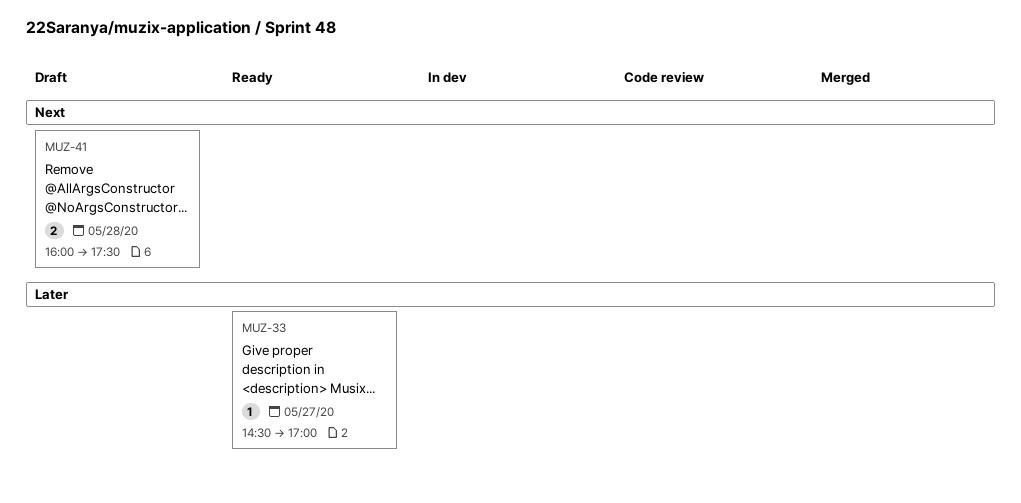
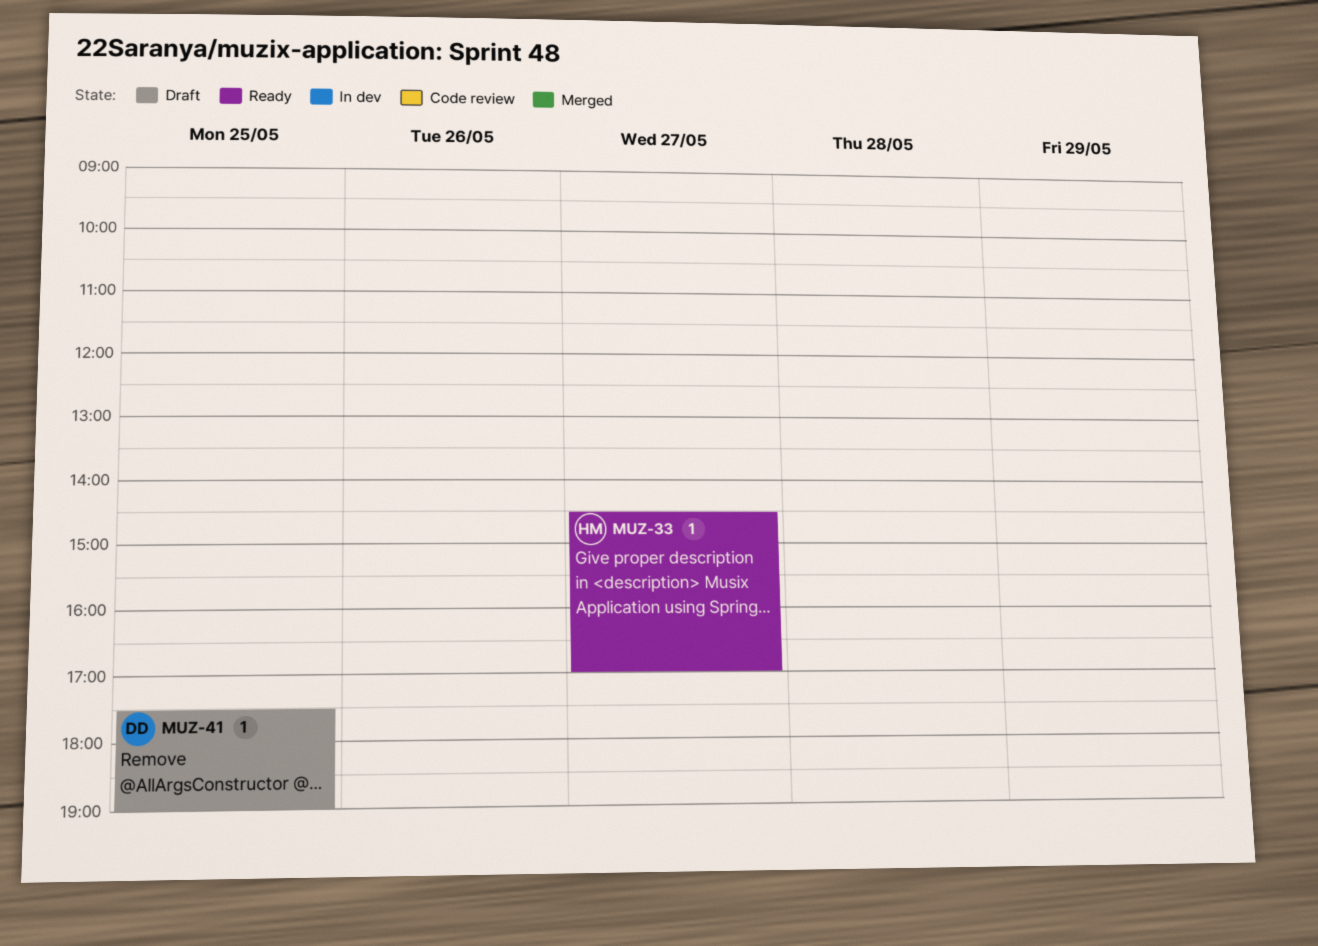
MUZ-41, estimate: 2 -> 1
MUZ-41, day: May 28 -> May 25
MUZ-41, begins: 16:00 -> 17:30
MUZ-41, ends: 17:30 -> 19:00

